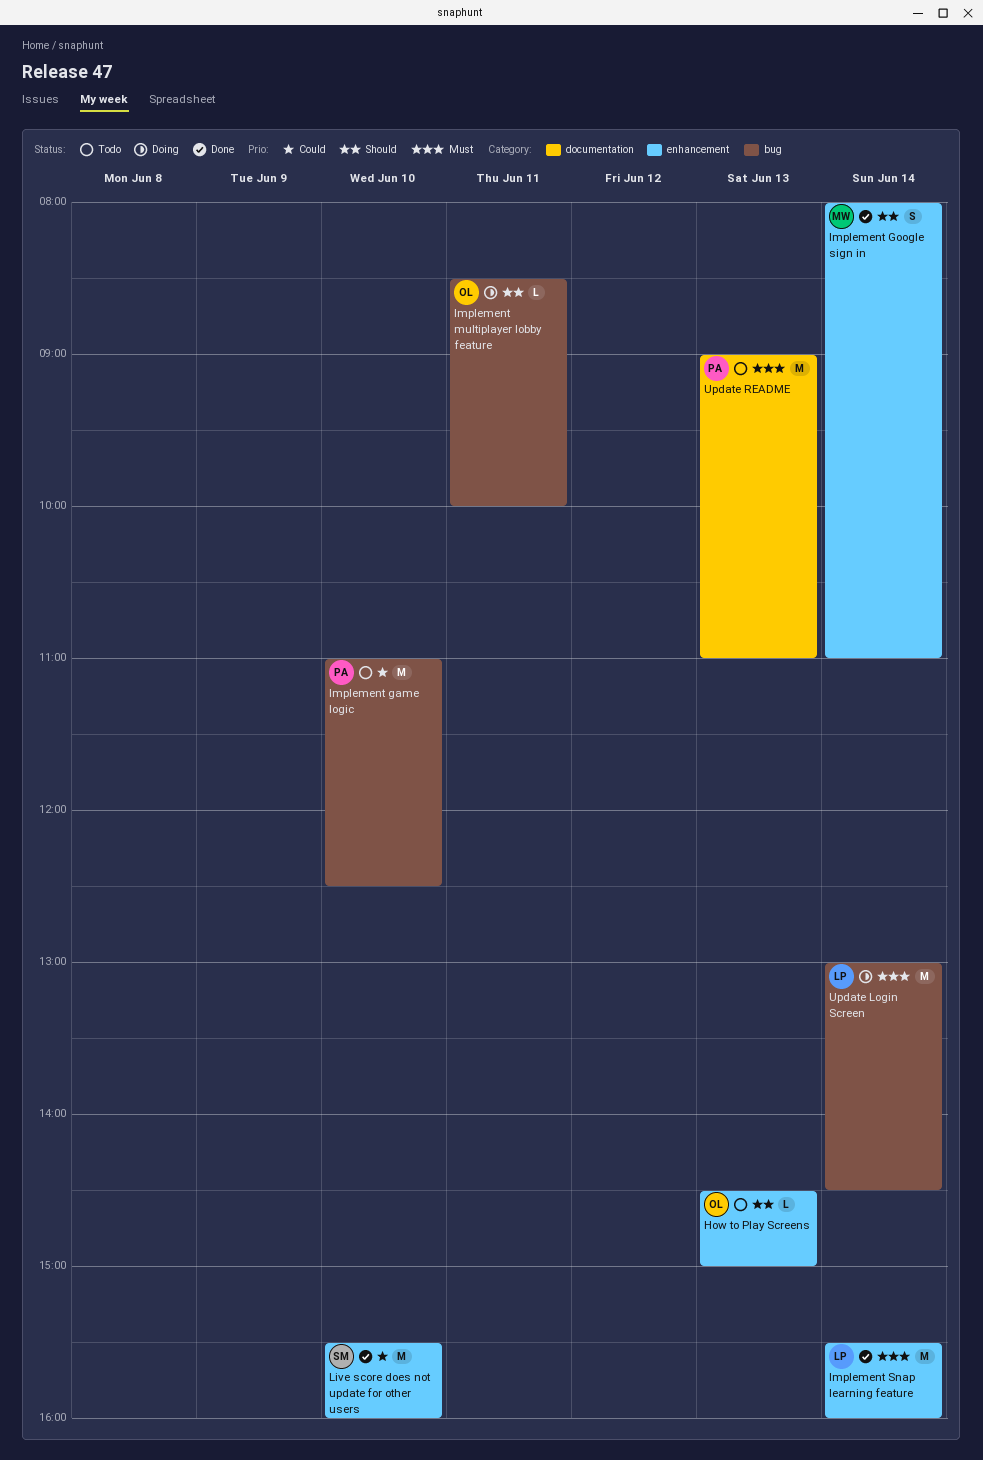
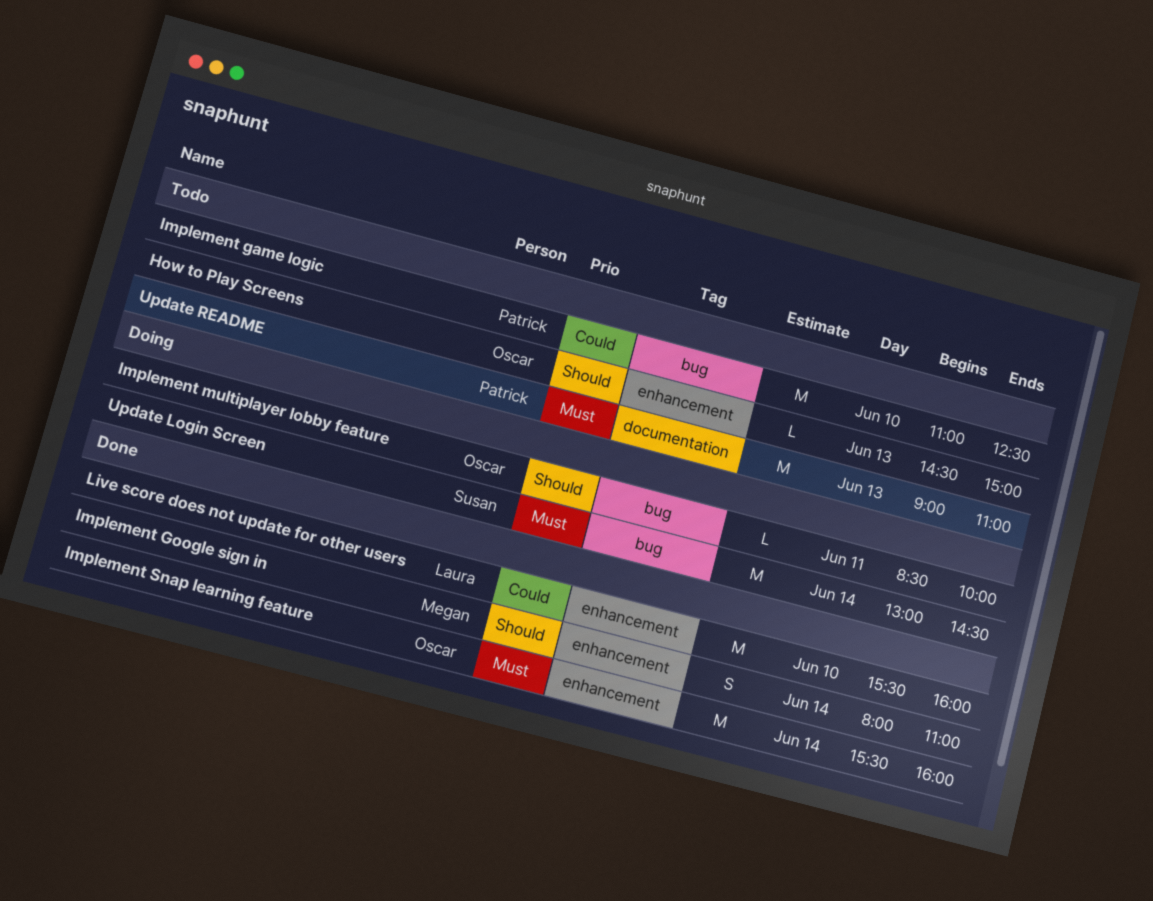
Implement Snap learning feature, owner: Laura -> Oscar
Live score does not update for other users, owner: Susan -> Laura
Update Login Screen, owner: Laura -> Susan

